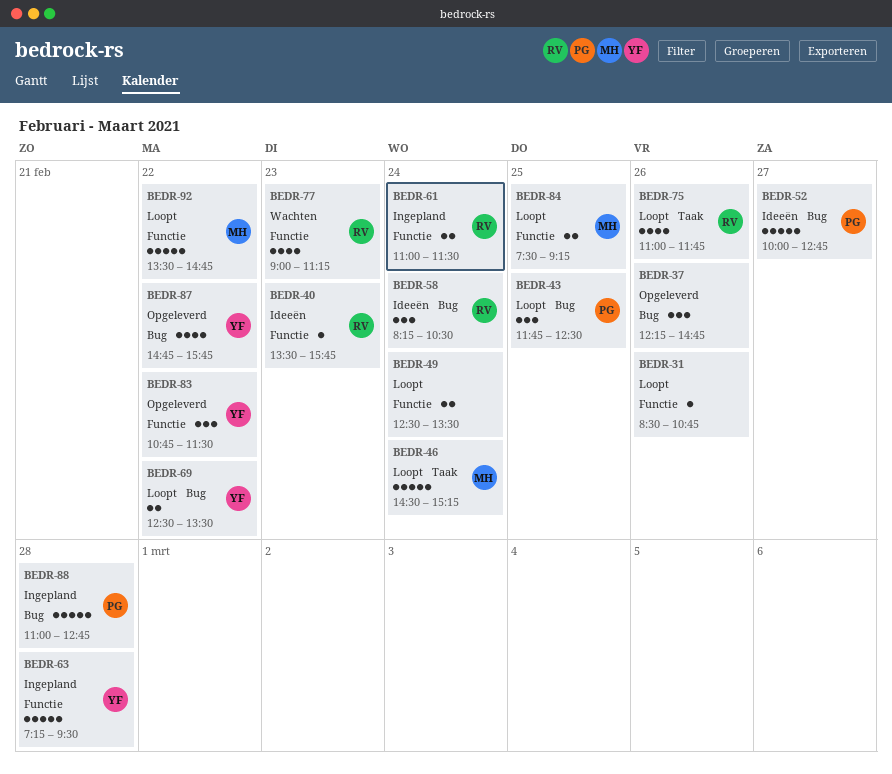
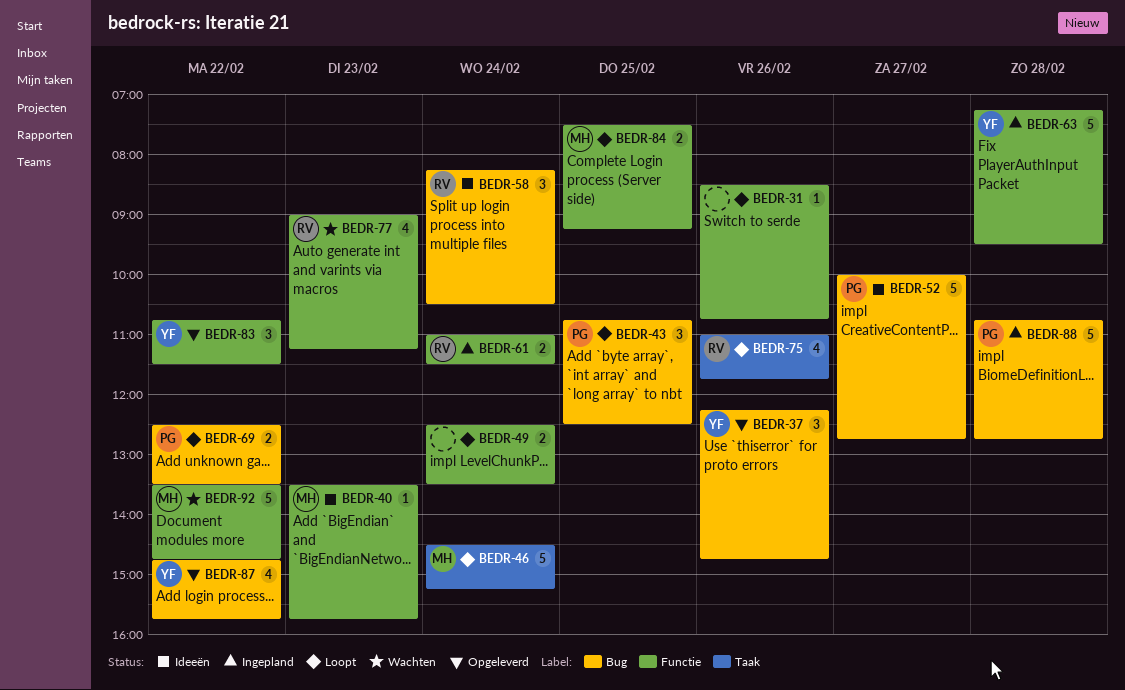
BEDR-37, owner: none -> YF
BEDR-40, owner: RV -> MH
BEDR-43, begins: 11:45 -> 10:45
BEDR-69, owner: YF -> PG
BEDR-88, begins: 11:00 -> 10:45
BEDR-92, status: Loopt -> Wachten

